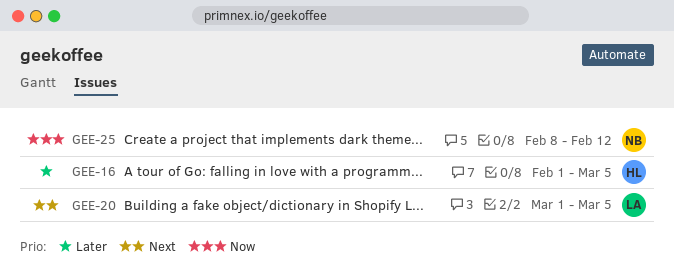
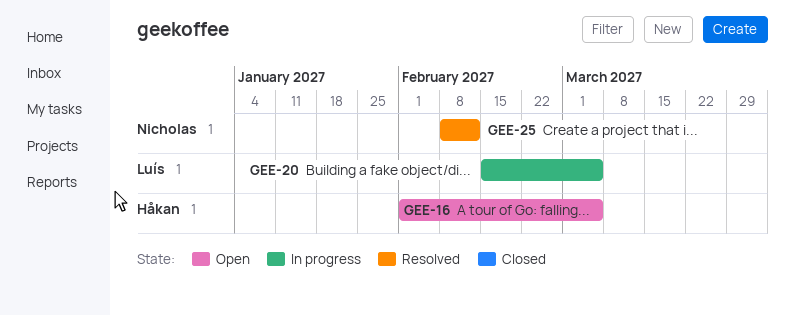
GEE-20, start: Mar 1 -> Feb 15

